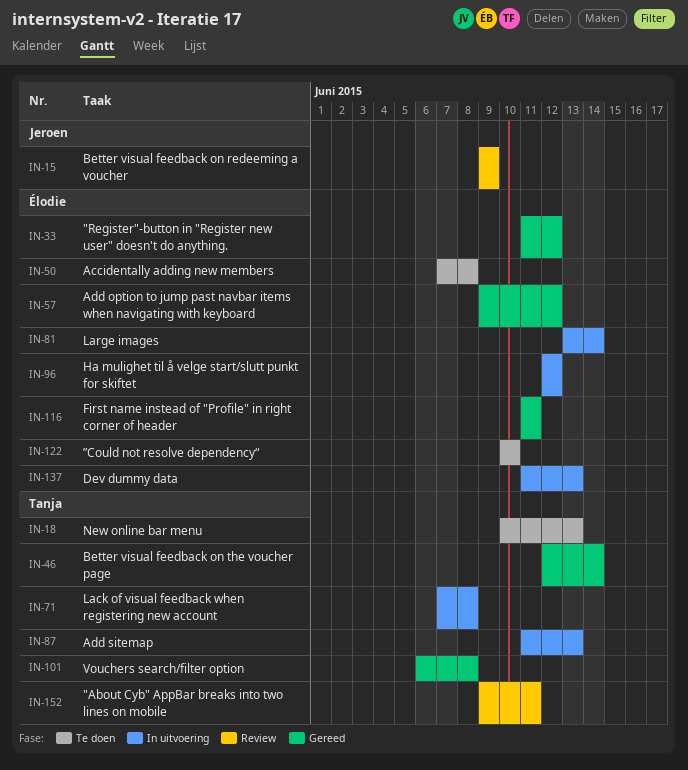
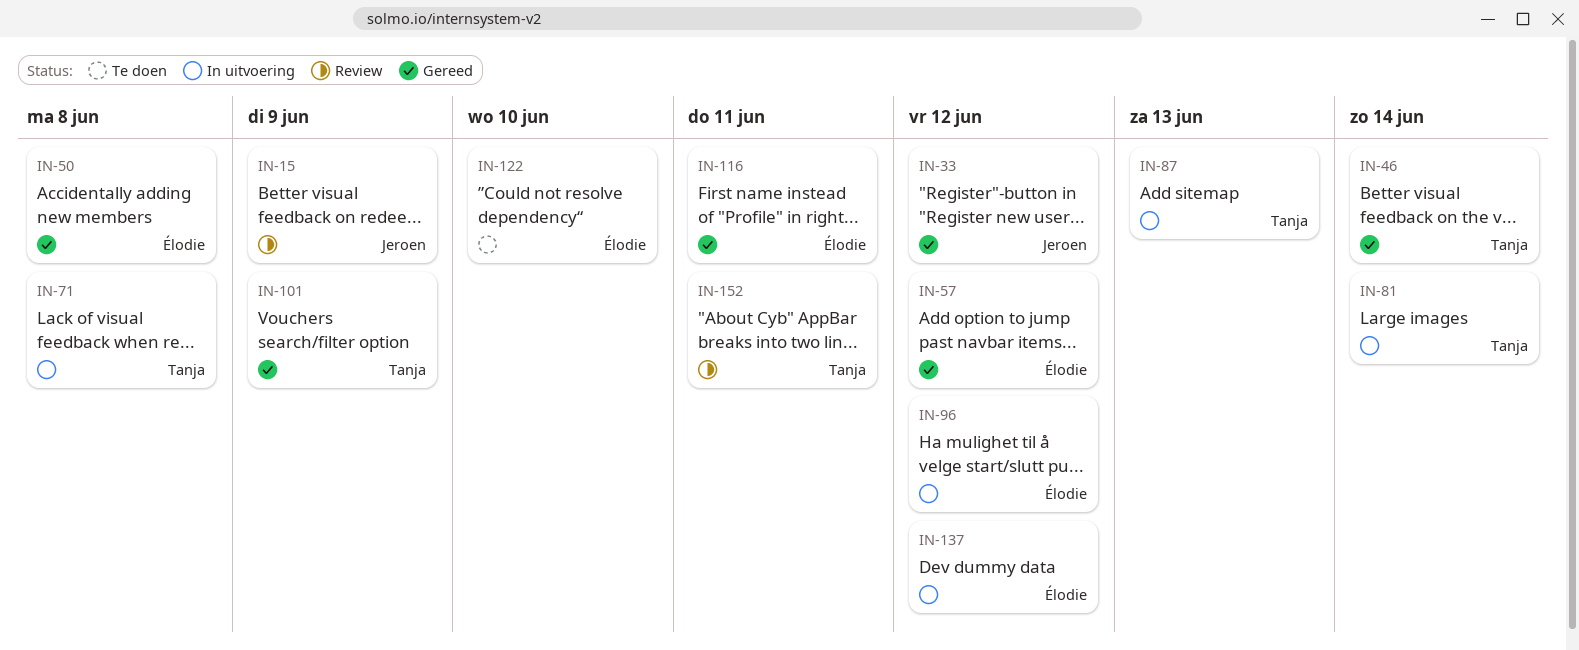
IN-18: present -> none
IN-33, owner: Élodie -> Jeroen
IN-50, status: Te doen -> Gereed
IN-81, owner: Élodie -> Tanja
IN-101, due: Jun 8 -> Jun 9
IN-137, due: Jun 13 -> Jun 12

